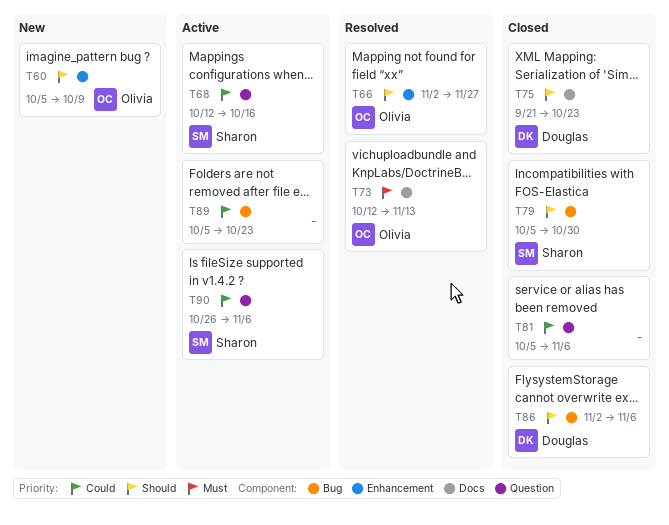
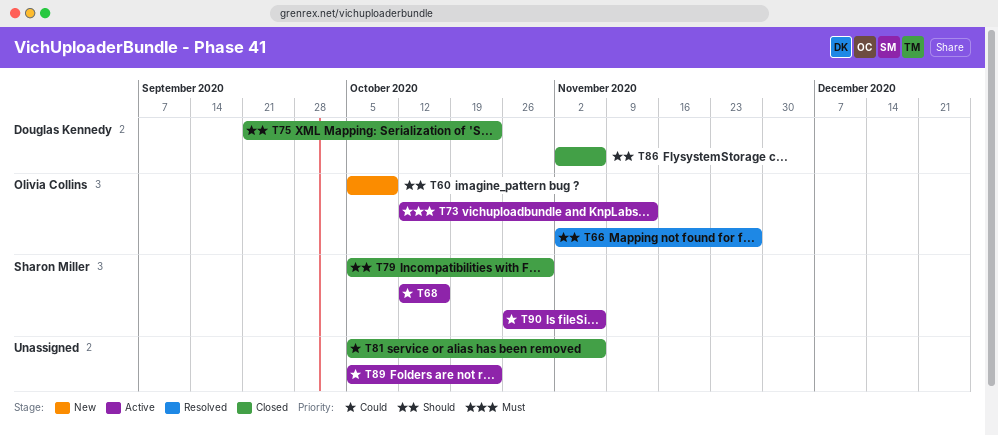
T73, status: Resolved -> Active

